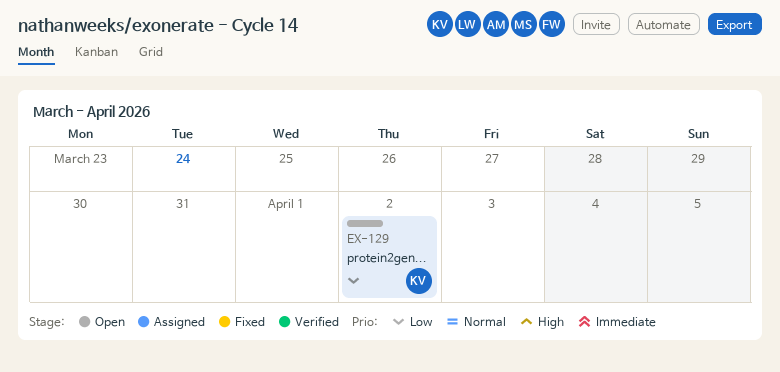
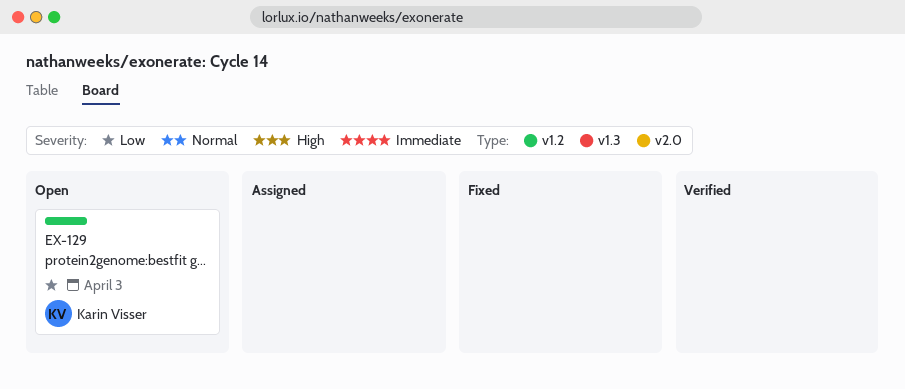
EX-129, due: Apr 2 -> Apr 3

